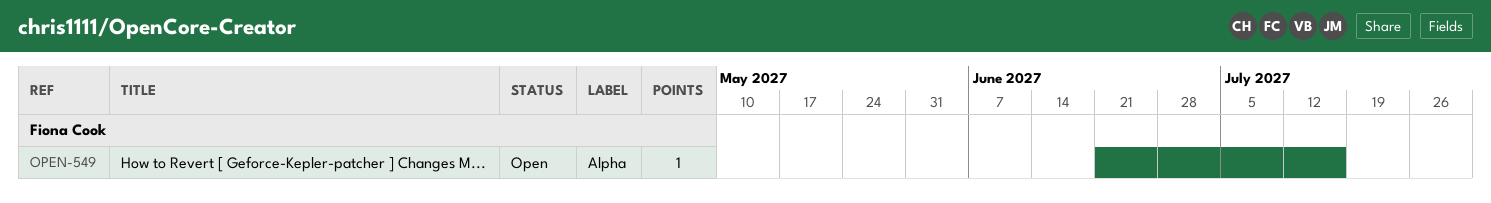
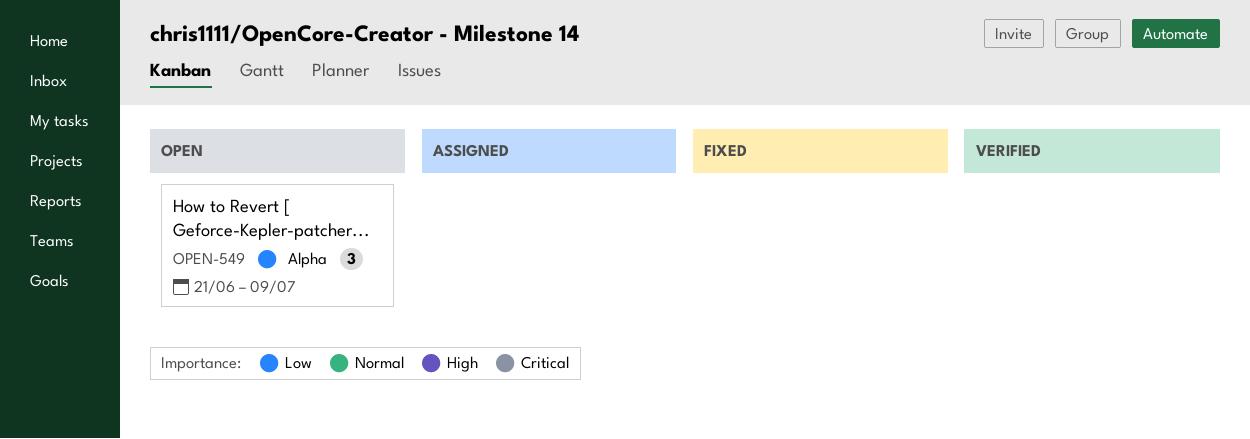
OPEN-549, estimate: 1 -> 3
OPEN-549, due: Jul 16 -> Jul 9

